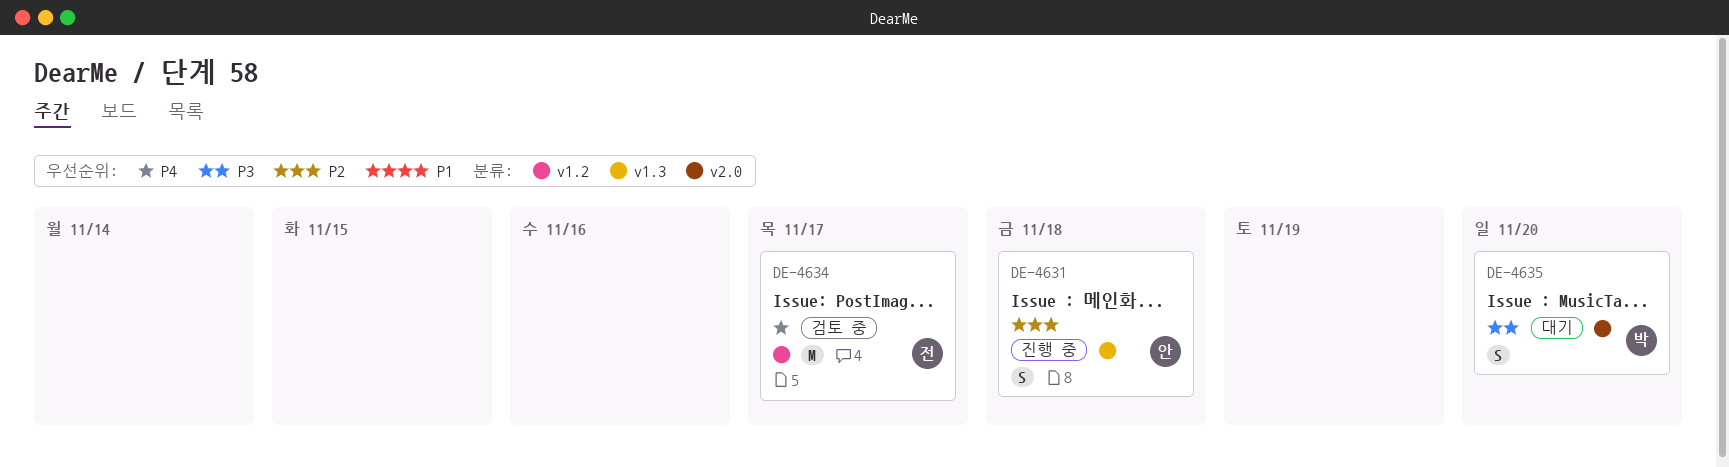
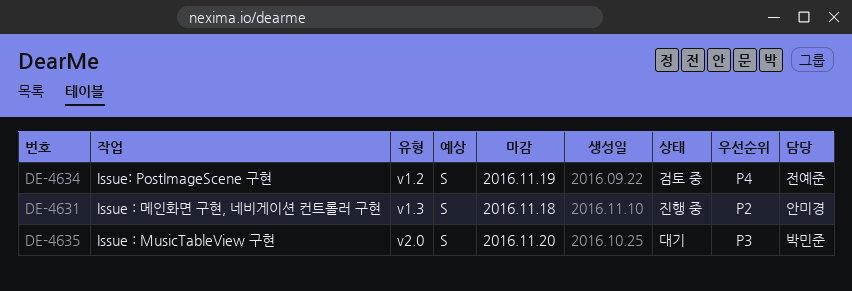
DE-4634, estimate: M -> S
DE-4634, due: Nov 17 -> Nov 19

